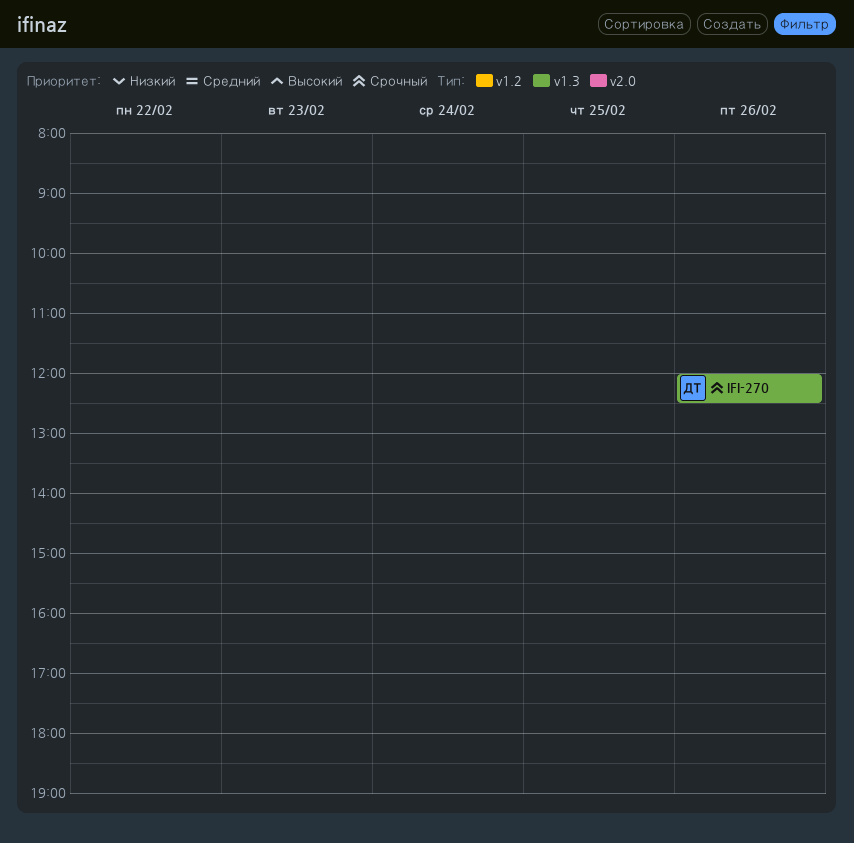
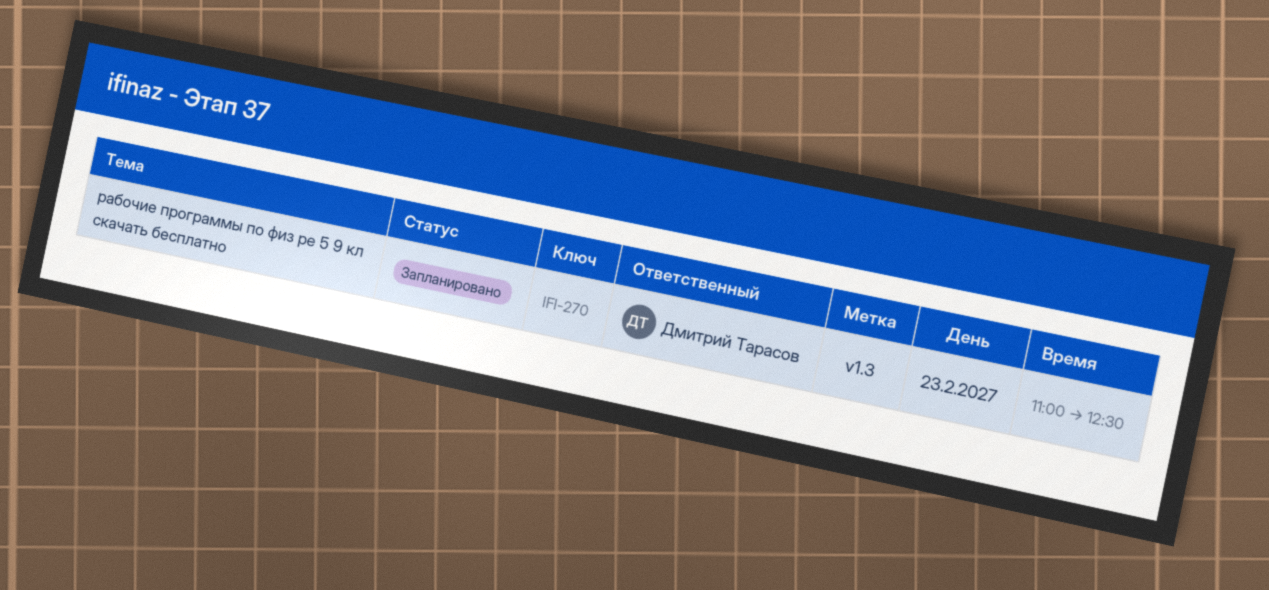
IFI-270, day: Feb 26 -> Feb 23
IFI-270, begins: 12:00 -> 11:00

